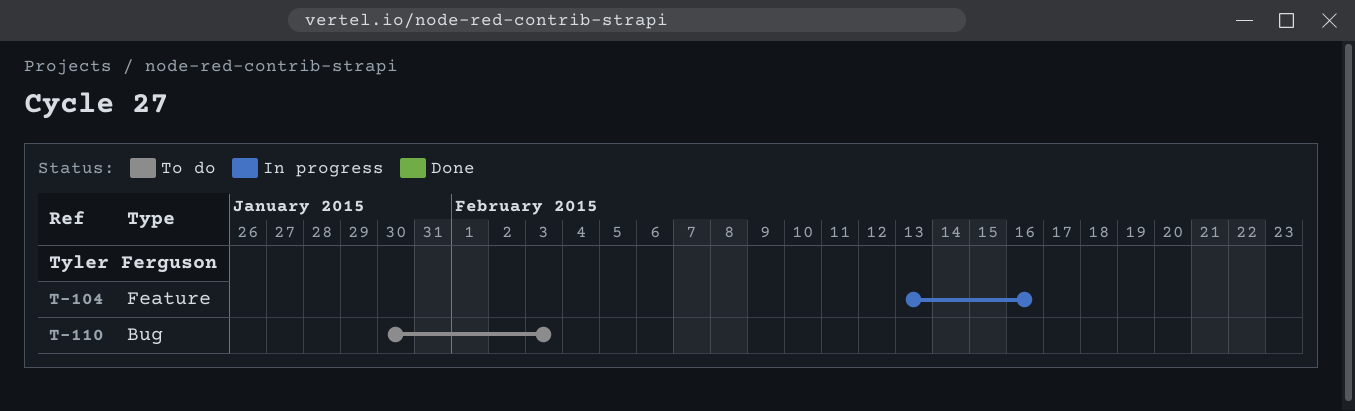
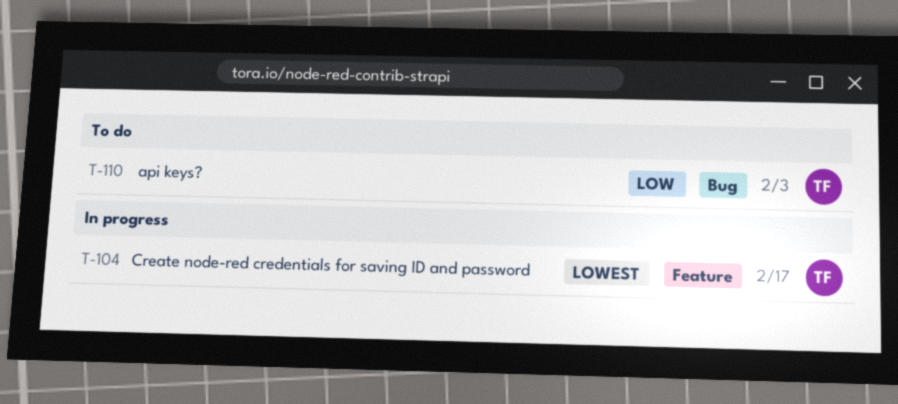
T-104, due: Feb 16 -> Feb 17

